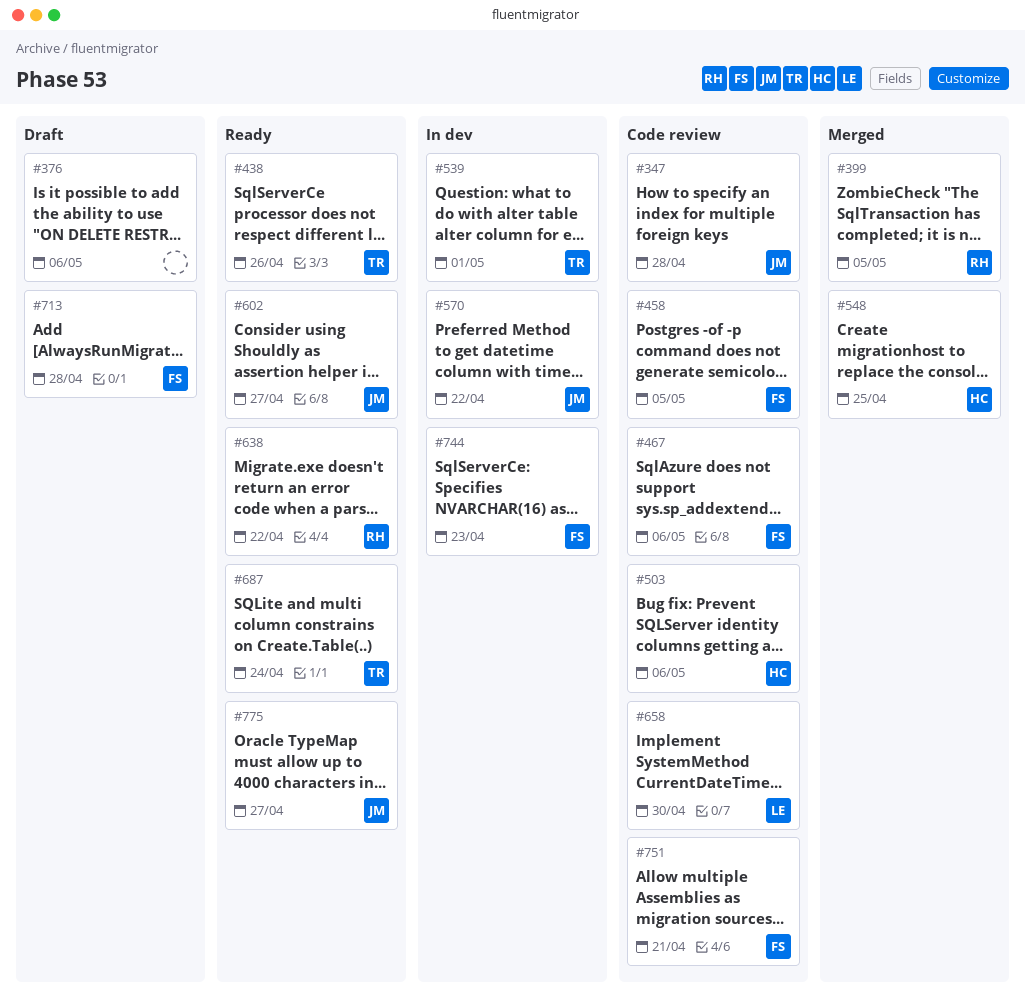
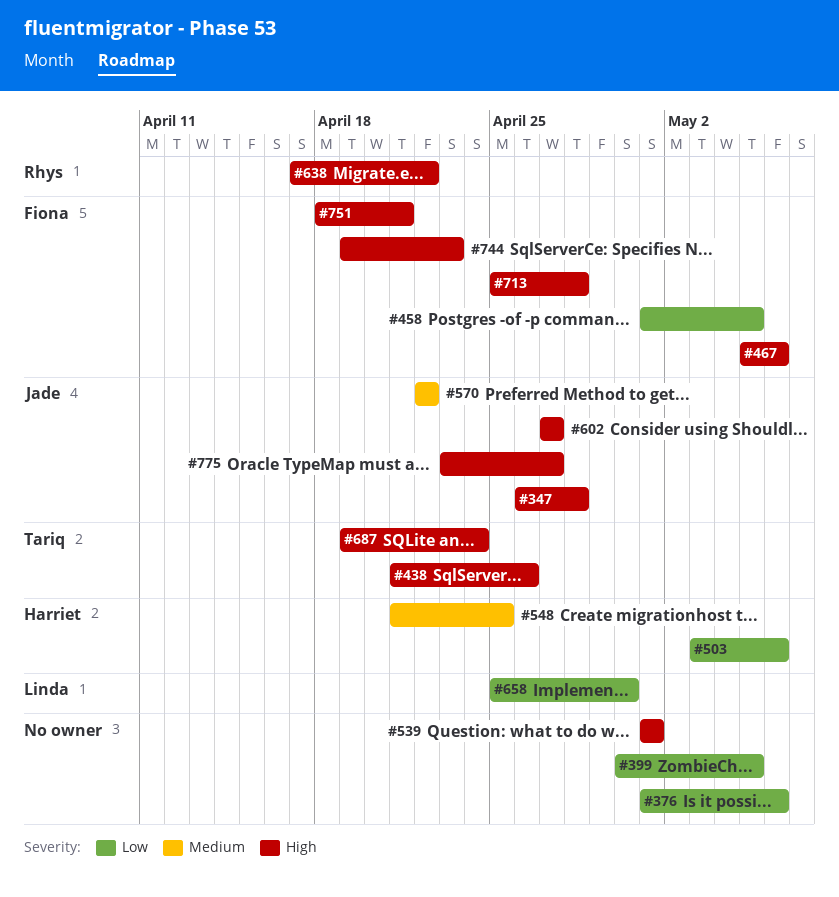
#399, owner: Rhys -> none
#539, owner: Tariq -> none

